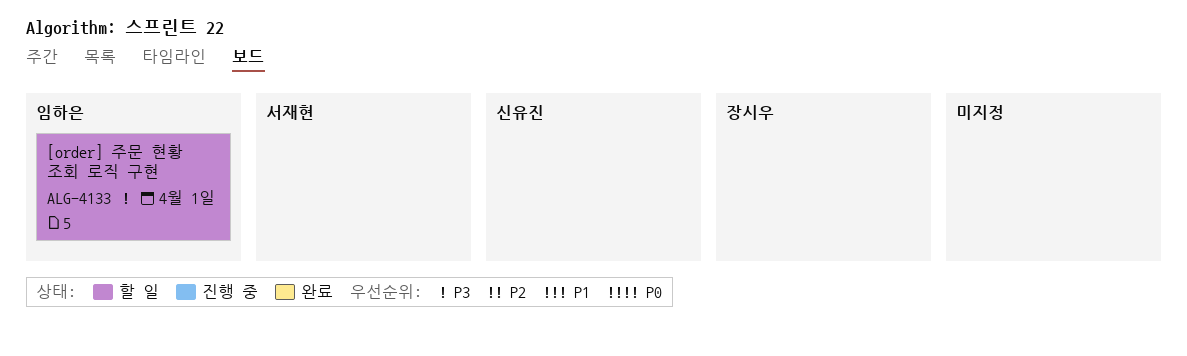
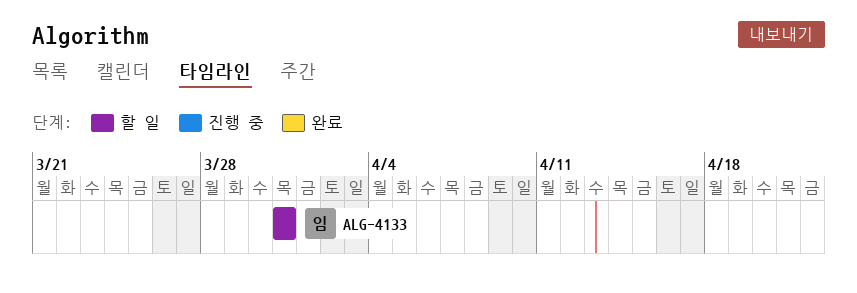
ALG-4133, due: Apr 1 -> Mar 31

